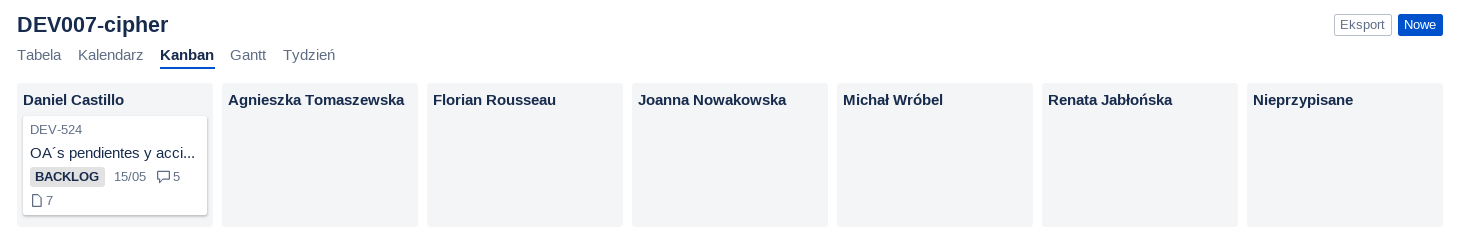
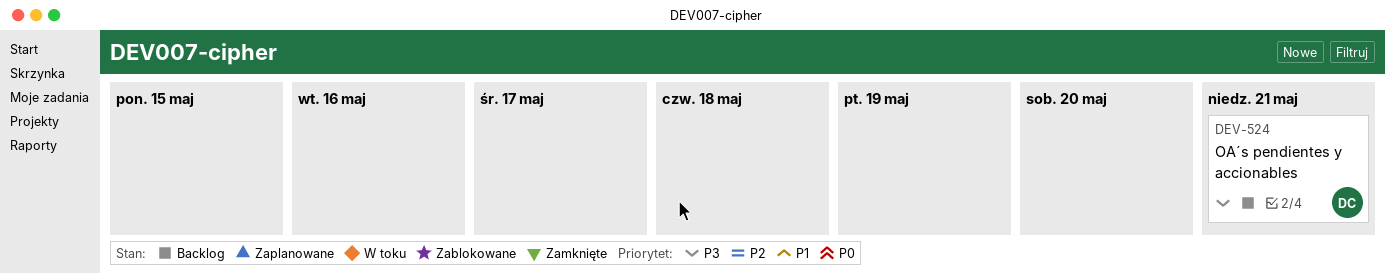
DEV-524, due: May 15 -> May 21

